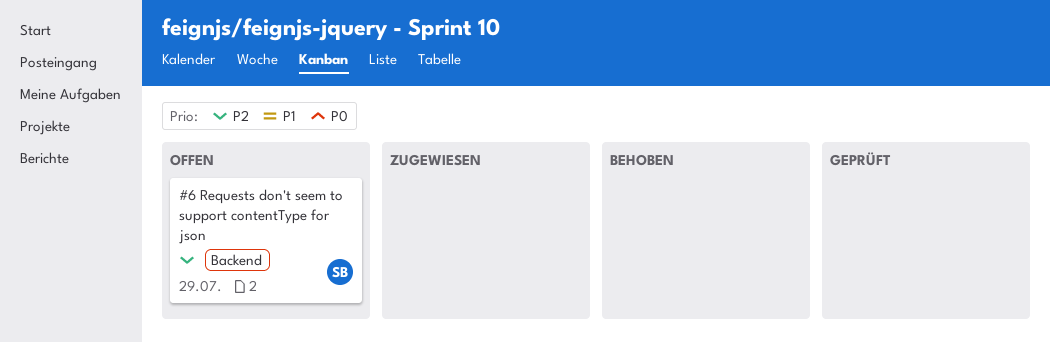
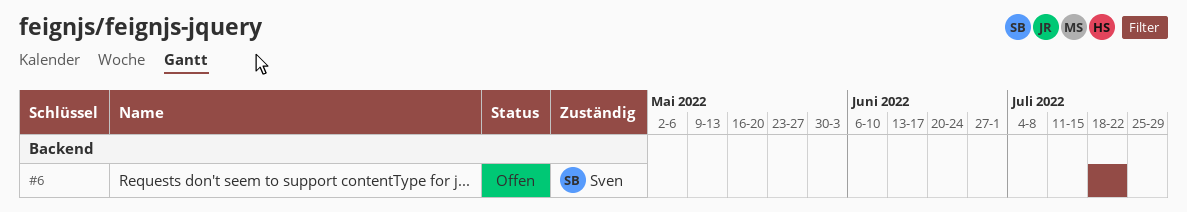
#6, due: Jul 29 -> Jul 22

